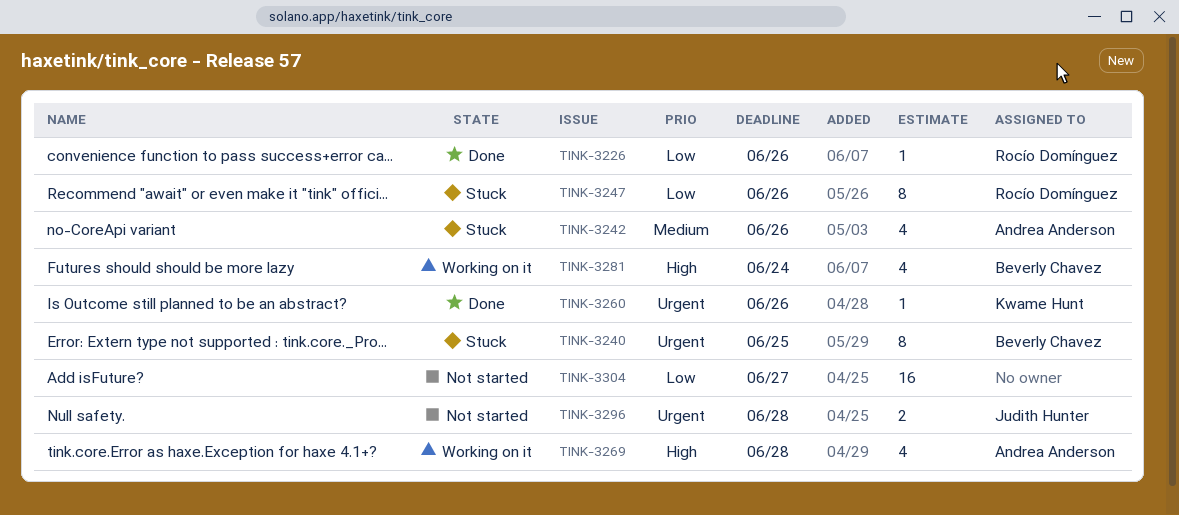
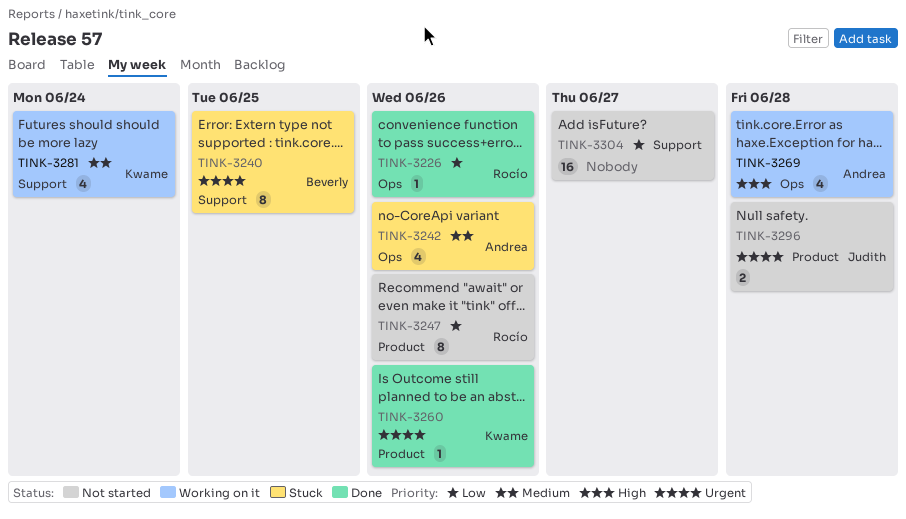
TINK-3247, status: Stuck -> Not started
TINK-3281, owner: Beverly Chavez -> Kwame Hunt
TINK-3281, priority: High -> Medium

